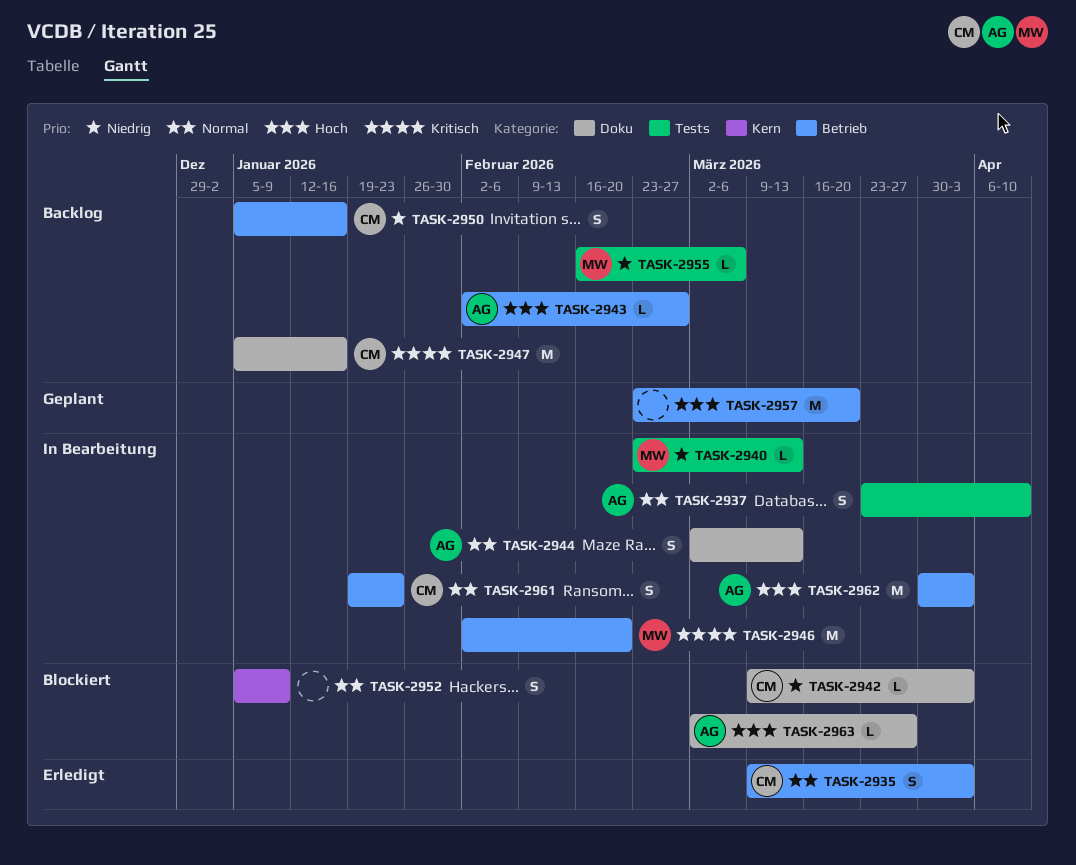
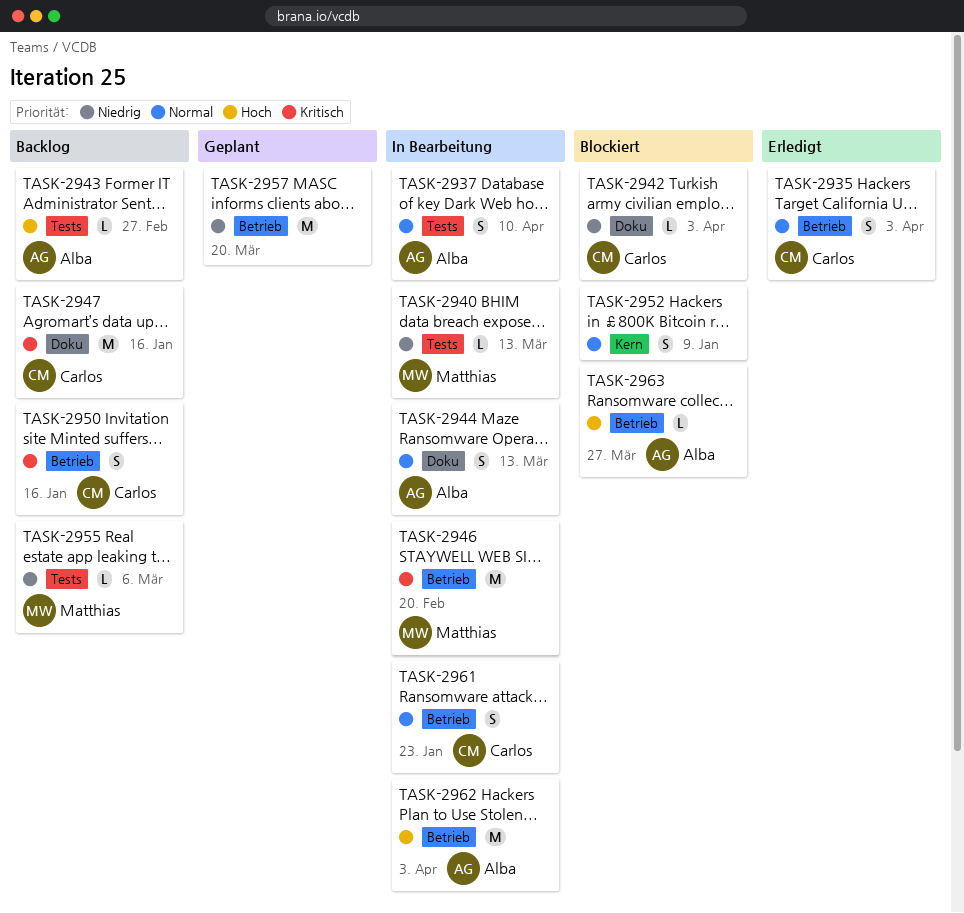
TASK-2943, label: Betrieb -> Tests
TASK-2950, priority: Niedrig -> Kritisch
TASK-2957, priority: Hoch -> Niedrig
TASK-2963, label: Doku -> Betrieb

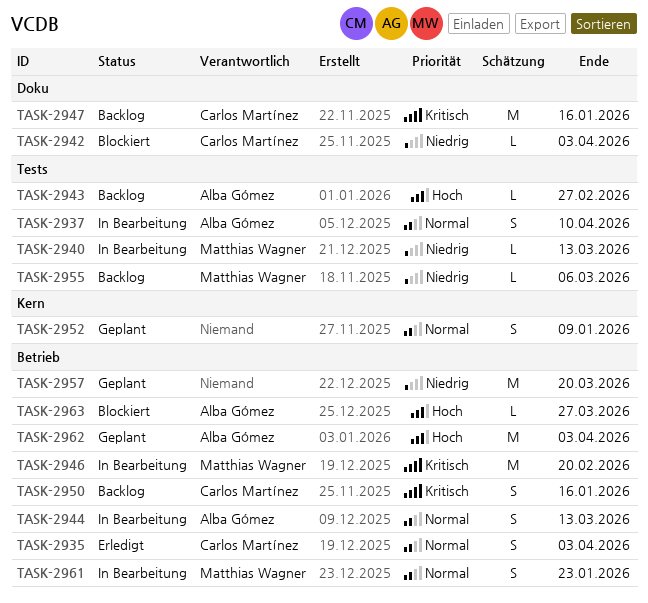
TASK-2944, label: Doku -> Betrieb
TASK-2952, status: Blockiert -> Geplant
TASK-2961, owner: Carlos Martínez -> Matthias Wagner
TASK-2962, status: In Bearbeitung -> Geplant

